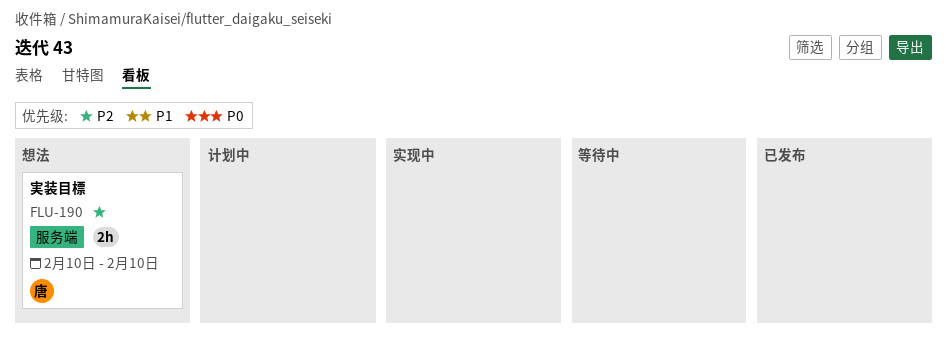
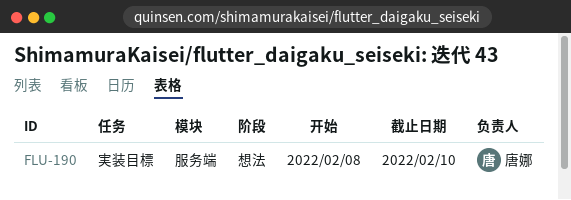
FLU-190, start: Feb 10 -> Feb 8

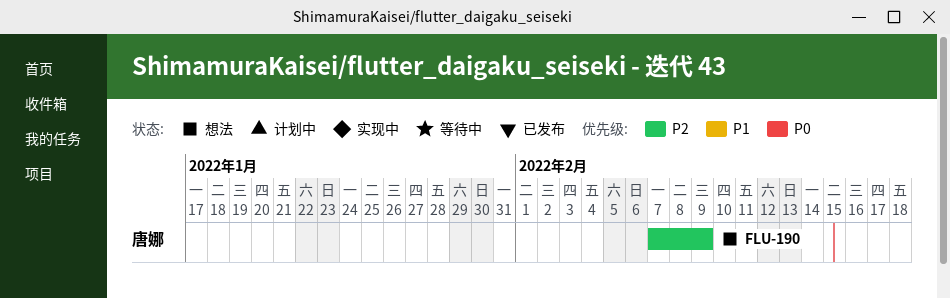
FLU-190, start: Feb 8 -> Feb 7
FLU-190, due: Feb 10 -> Feb 9

